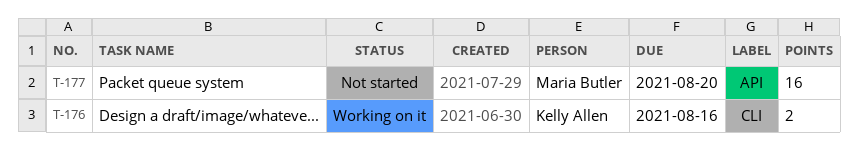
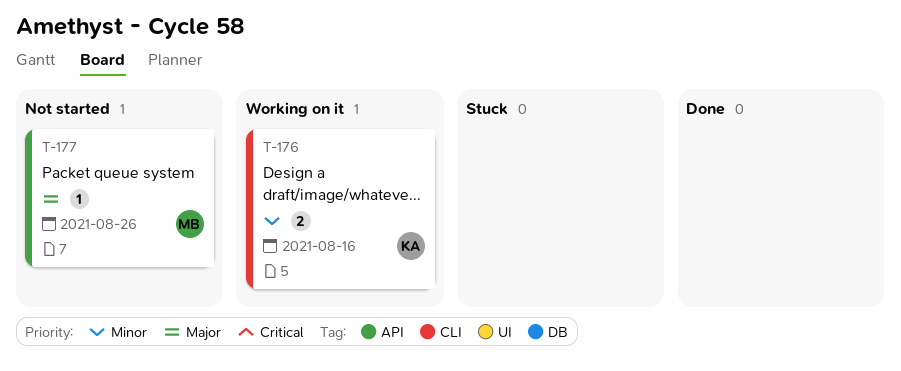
T-177, estimate: 16 -> 1
T-177, due: Aug 20 -> Aug 26

